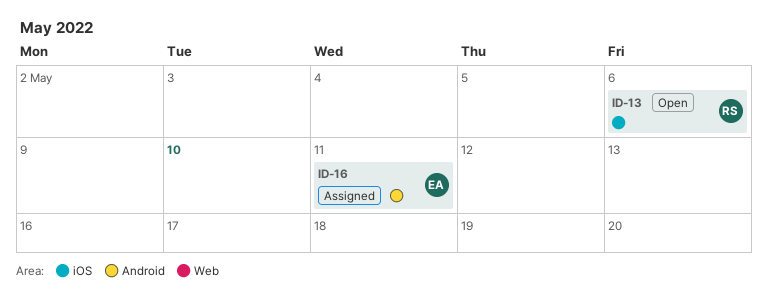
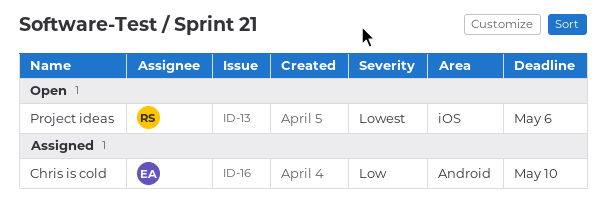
ID-16, due: May 11 -> May 10

